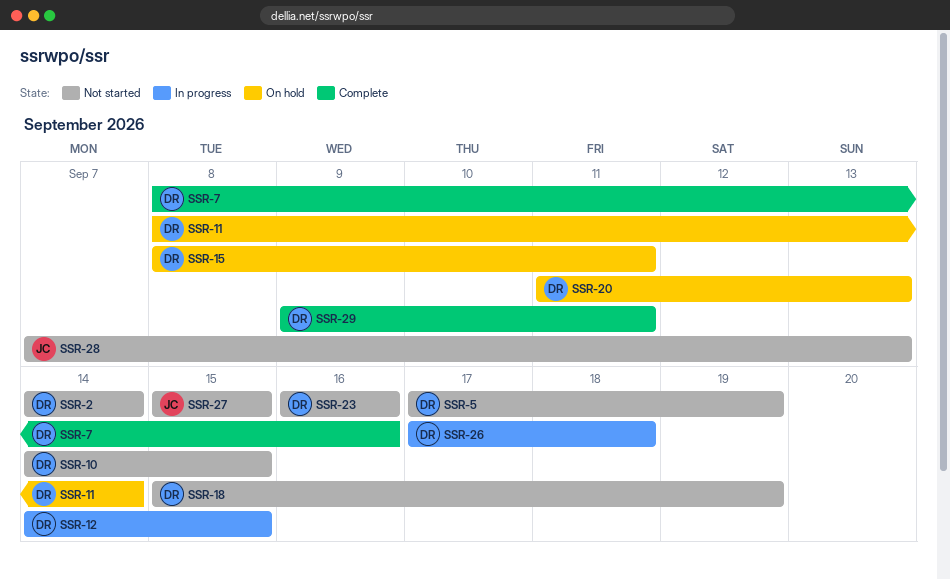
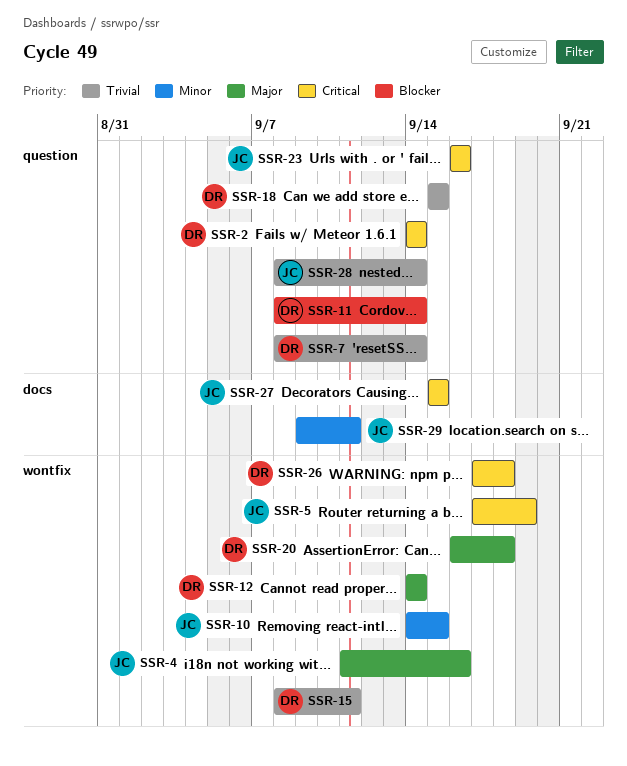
SSR-4: none -> present
SSR-5, owner: DR -> JC
SSR-7, due: Sep 16 -> Sep 14
SSR-10, owner: DR -> JC
SSR-12, due: Sep 15 -> Sep 14
SSR-18, due: Sep 19 -> Sep 15
SSR-20, start: Sep 11 -> Sep 16
SSR-20, due: Sep 13 -> Sep 18
SSR-23, owner: DR -> JC
SSR-28, start: Sep 7 -> Sep 8
SSR-28, due: Sep 13 -> Sep 14
SSR-29, owner: DR -> JC

